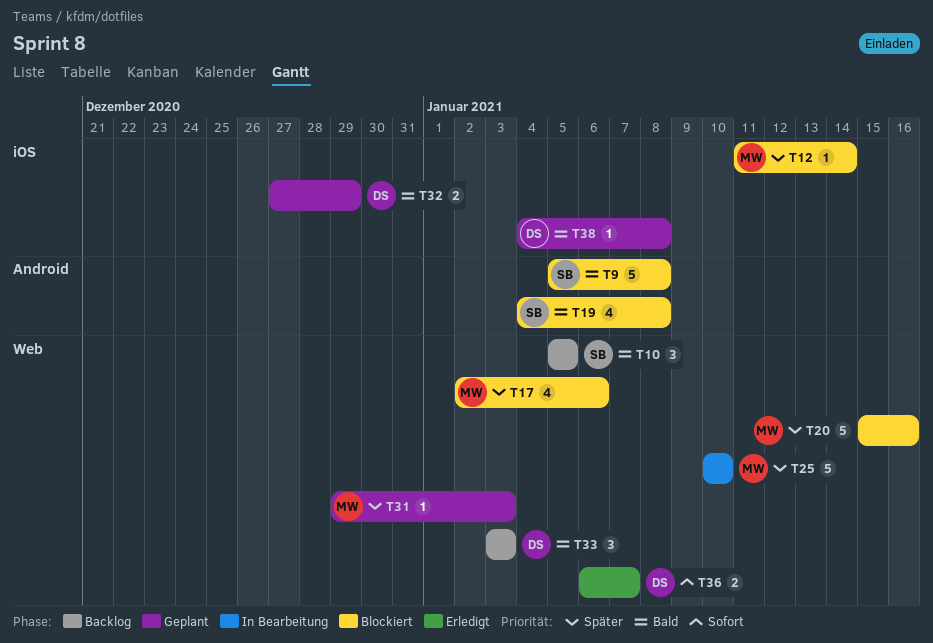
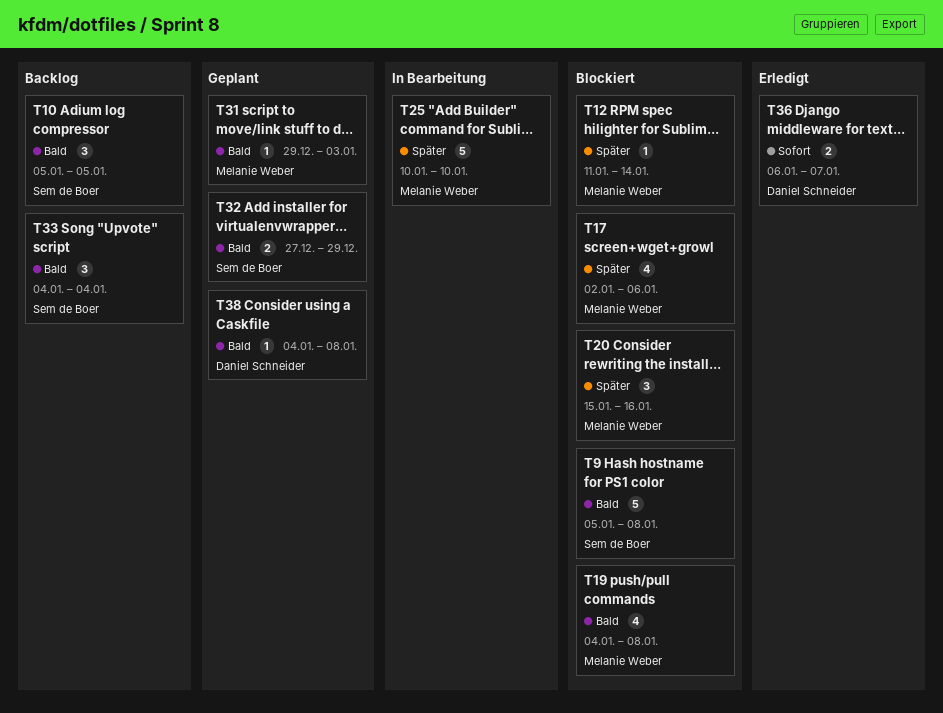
T19, owner: Sem de Boer -> Melanie Weber
T20, estimate: 5 -> 3
T31, priority: Später -> Bald
T32, owner: Daniel Schneider -> Sem de Boer
T33, owner: Daniel Schneider -> Sem de Boer
T33, start: Jan 3 -> Jan 4
T33, due: Jan 3 -> Jan 4

